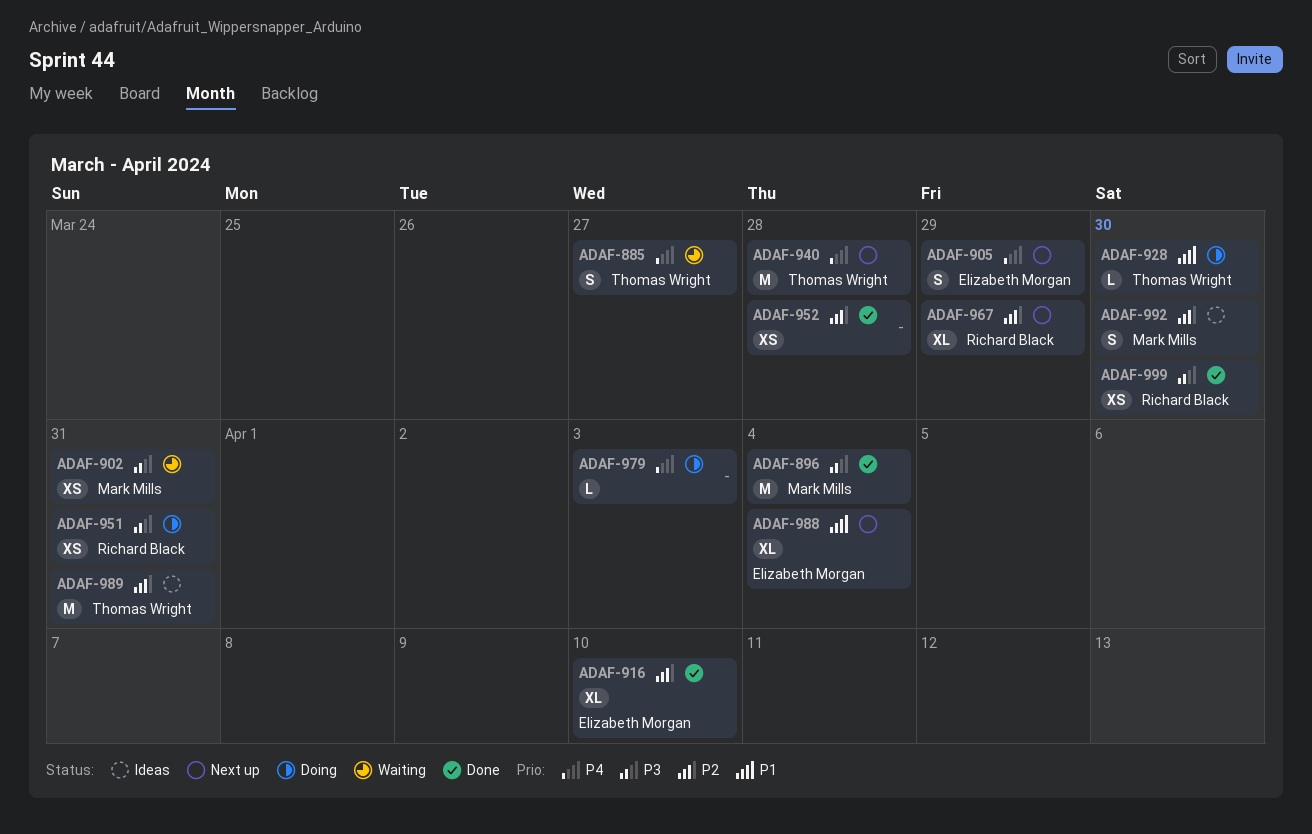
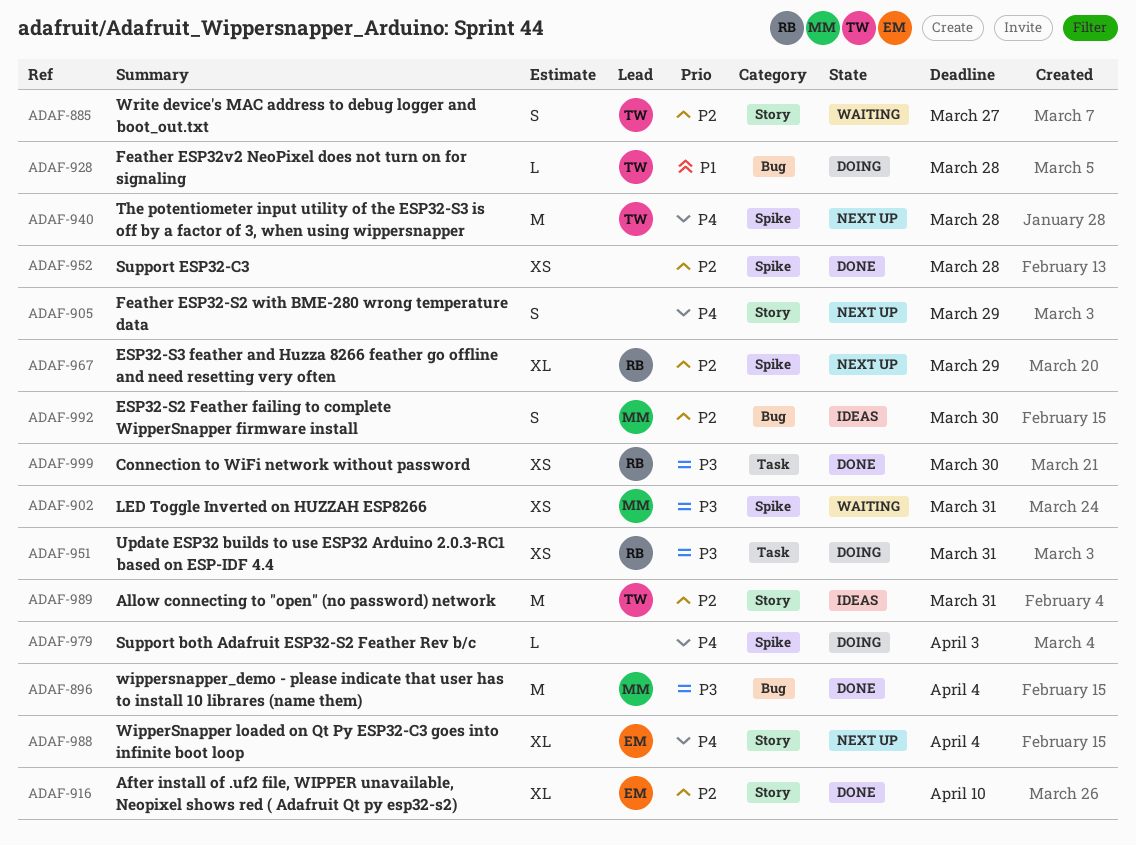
ADAF-885, priority: P4 -> P2
ADAF-905, owner: Elizabeth Morgan -> none
ADAF-928, due: Mar 30 -> Mar 28
ADAF-988, priority: P1 -> P4

